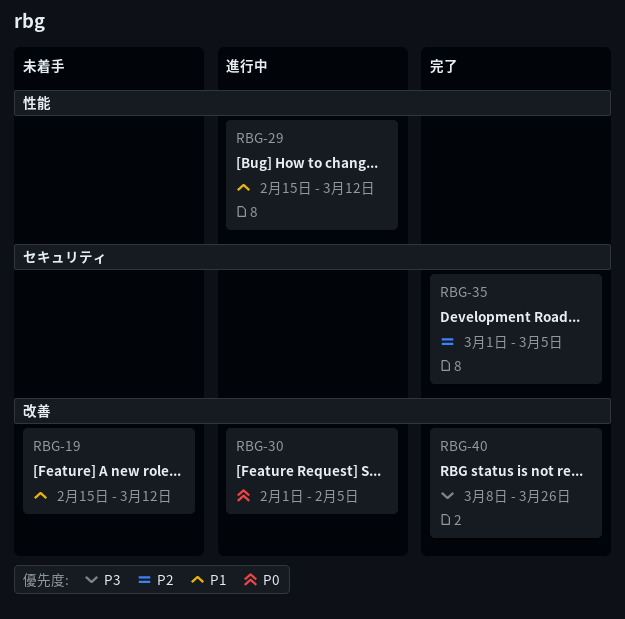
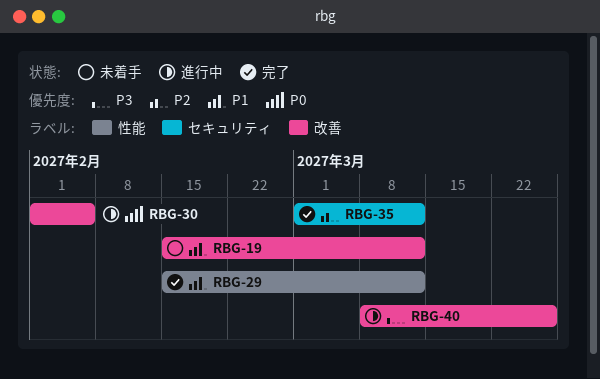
RBG-29, status: 進行中 -> 完了
RBG-35, due: Mar 5 -> Mar 12
RBG-40, status: 完了 -> 進行中

